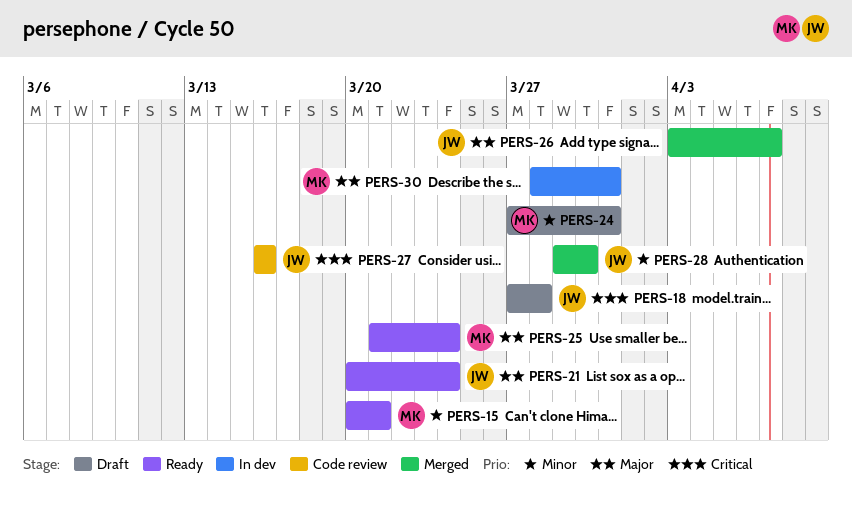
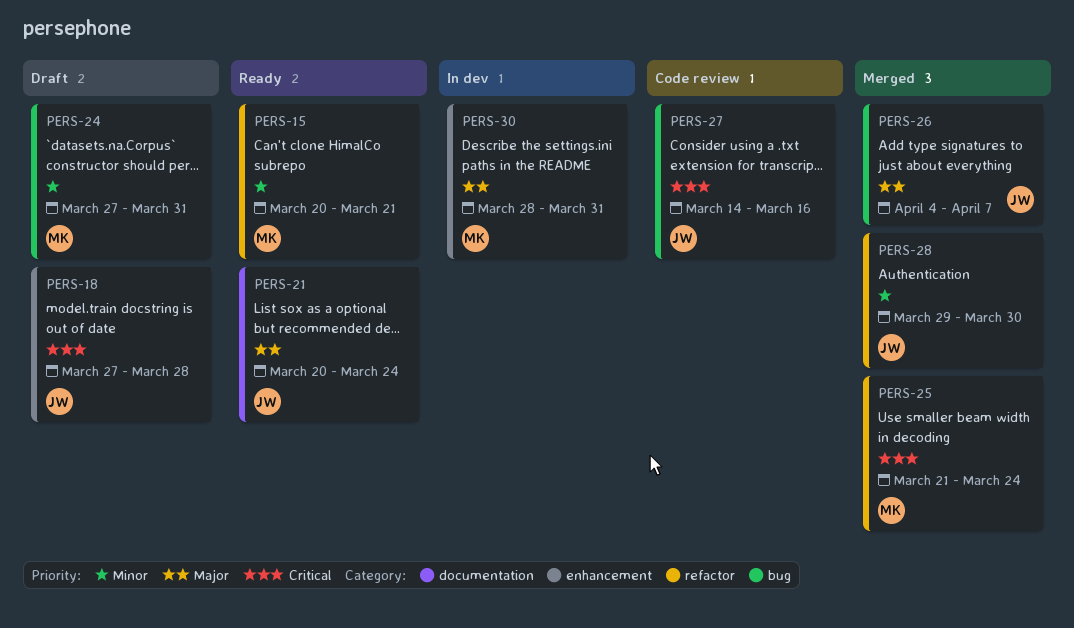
PERS-25, status: Ready -> Merged
PERS-25, priority: Major -> Critical
PERS-26, start: Apr 3 -> Apr 4
PERS-27, start: Mar 16 -> Mar 14

